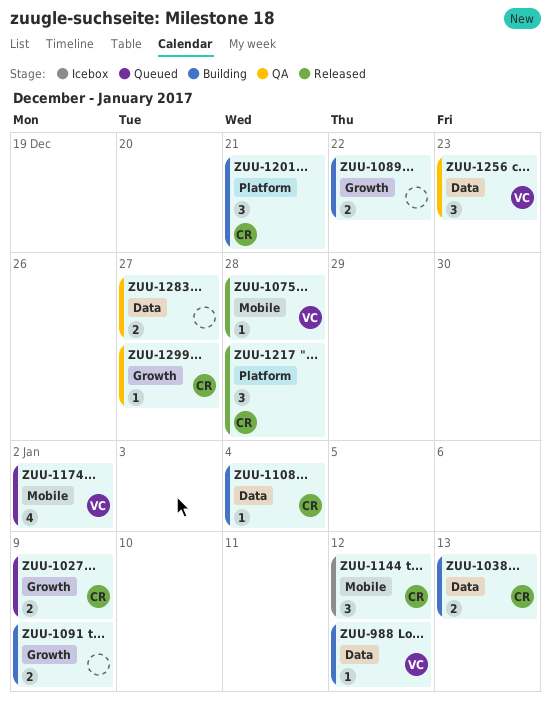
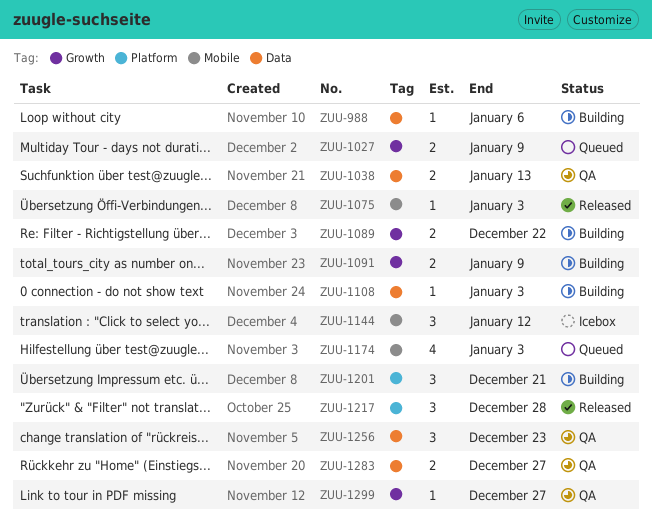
ZUU-988, due: Jan 12 -> Jan 6
ZUU-1038, status: Building -> QA
ZUU-1075, due: Dec 28 -> Jan 3
ZUU-1108, due: Jan 4 -> Jan 3
ZUU-1174, due: Jan 2 -> Jan 3

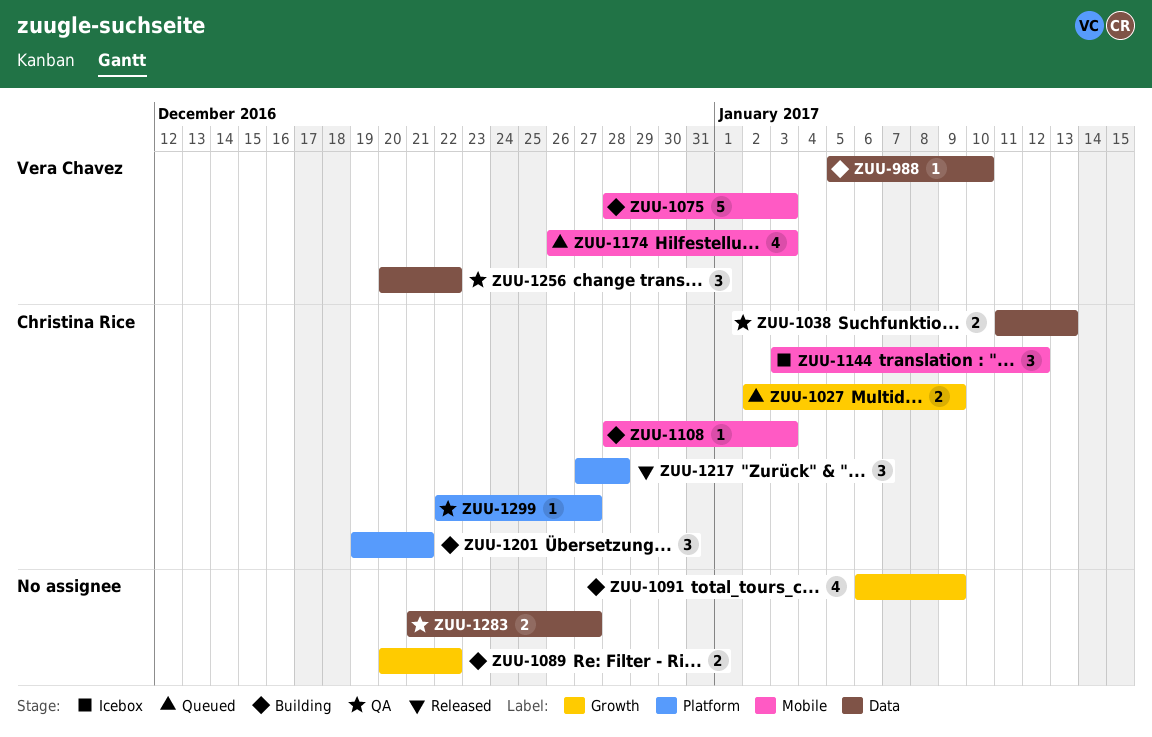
ZUU-988, due: Jan 6 -> Jan 10
ZUU-1075, status: Released -> Building
ZUU-1075, estimate: 1 -> 5
ZUU-1091, estimate: 2 -> 4
ZUU-1108, label: Data -> Mobile
ZUU-1256, due: Dec 23 -> Dec 22
ZUU-1299, label: Growth -> Platform

